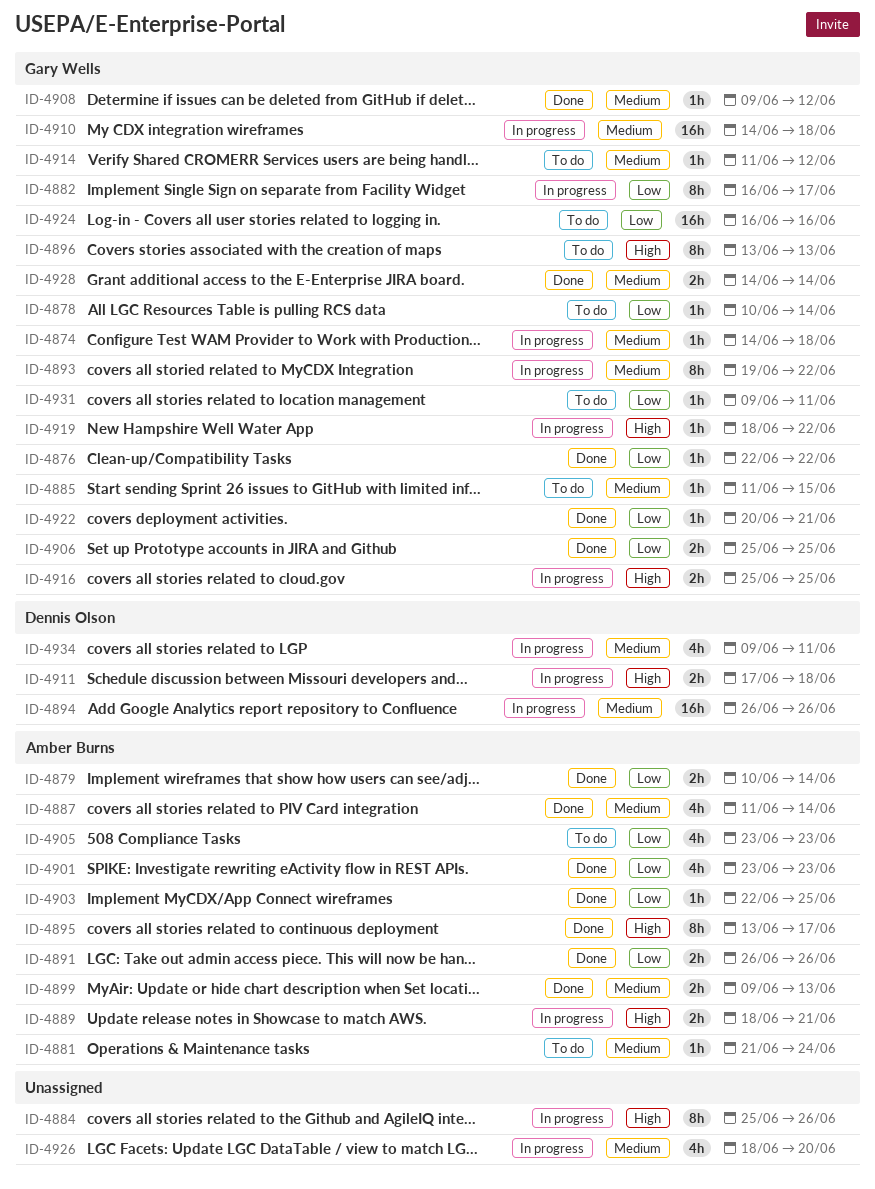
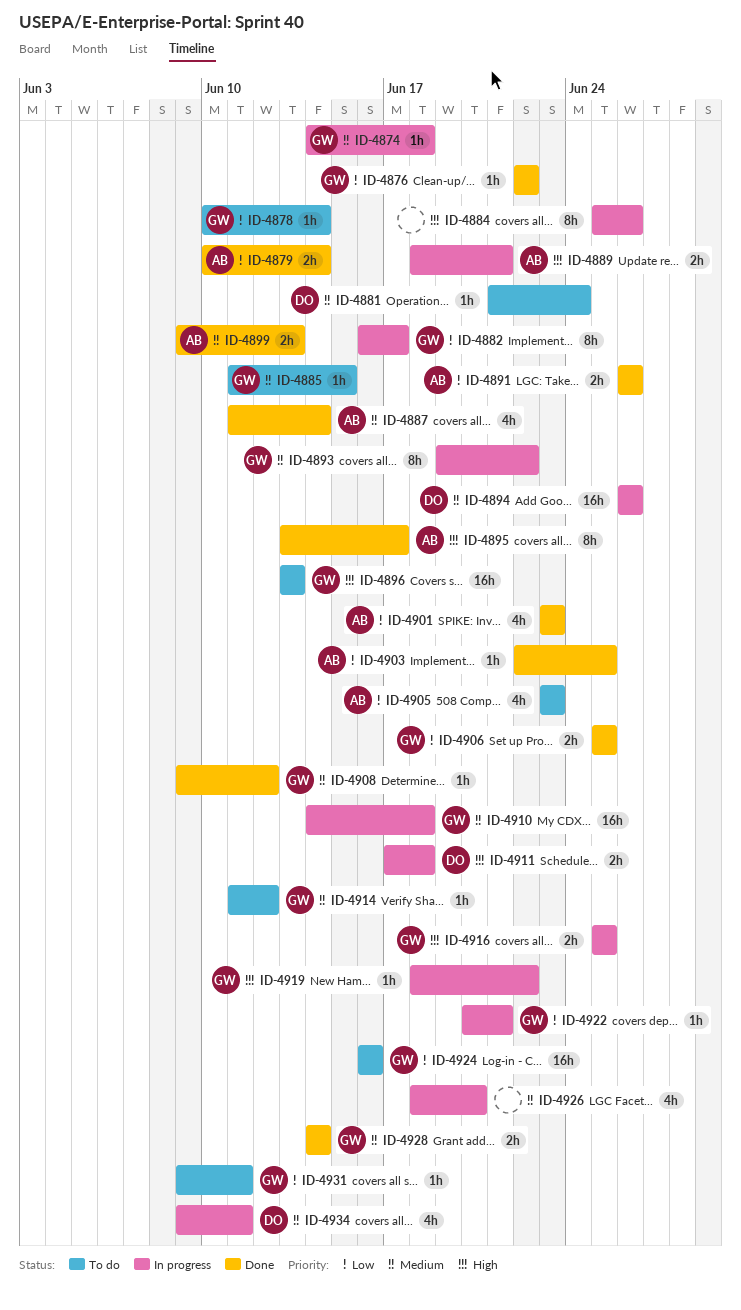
ID-4881, owner: Amber Burns -> Dennis Olson
ID-4896, estimate: 8h -> 16h
ID-4922, status: Done -> In progress

